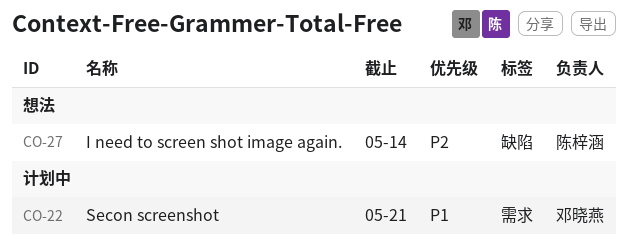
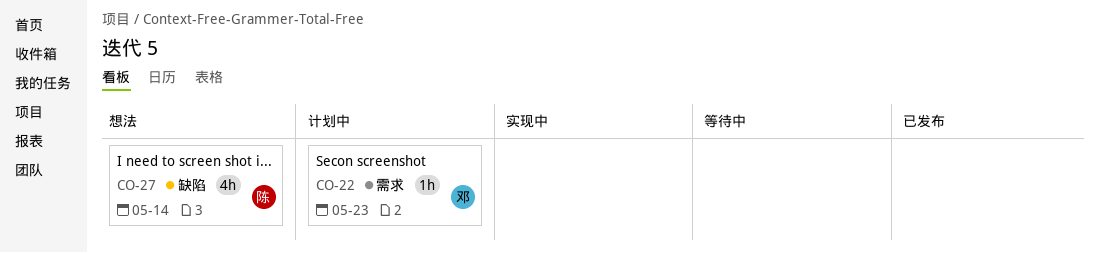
CO-22, due: May 21 -> May 23

